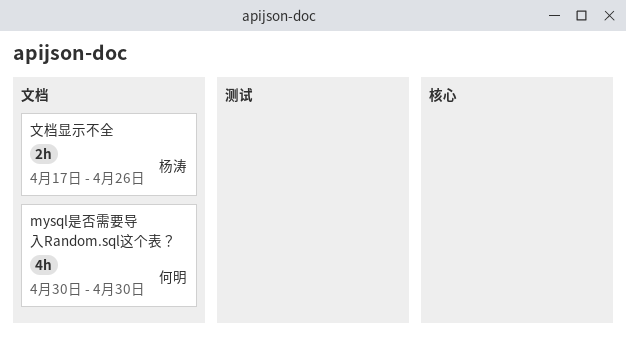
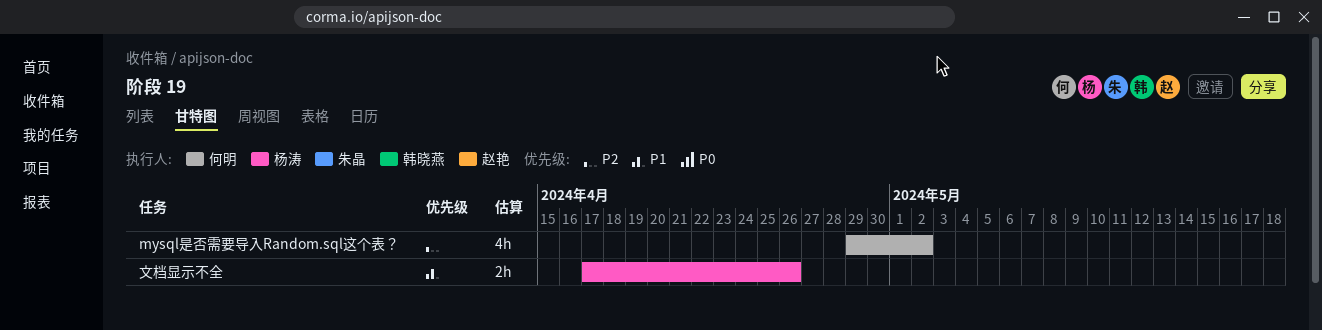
mysql是否需要导入Random.sql这个表？, start: Apr 30 -> Apr 29
mysql是否需要导入Random.sql这个表？, due: Apr 30 -> May 2

